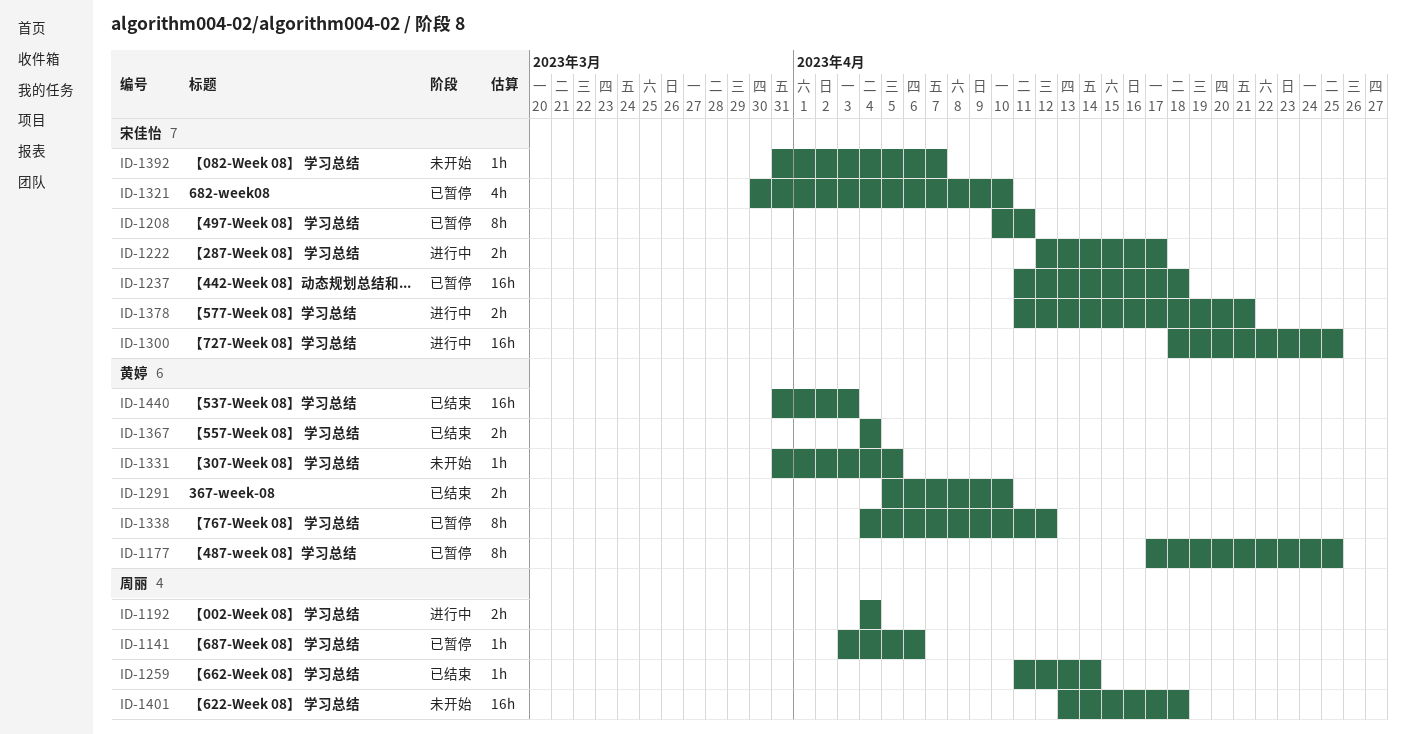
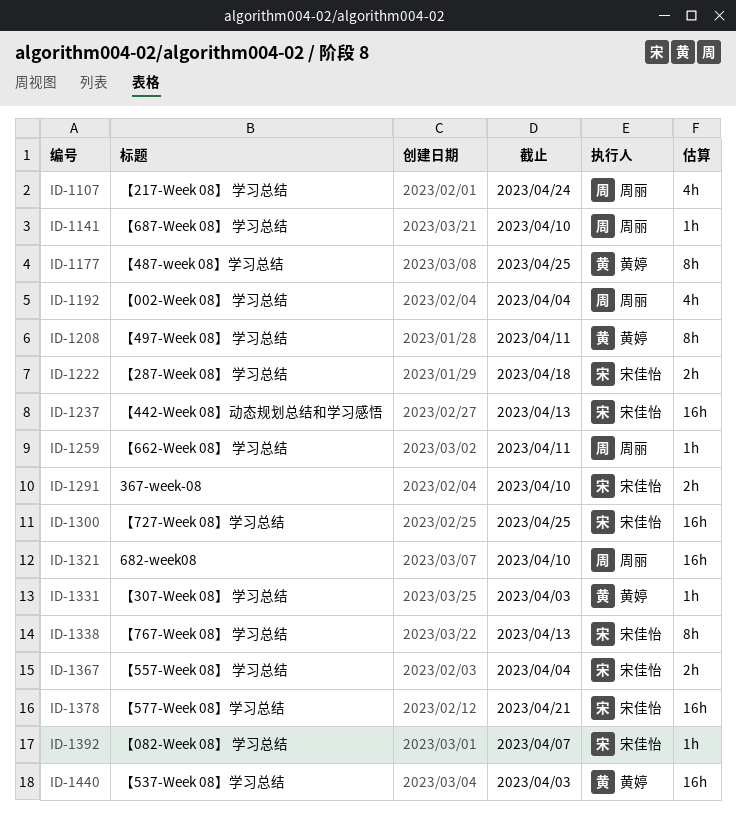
ID-1107: none -> present
ID-1141, due: Apr 6 -> Apr 10
ID-1192, estimate: 2h -> 4h
ID-1208, owner: 宋佳怡 -> 黄婷
ID-1222, due: Apr 17 -> Apr 18
ID-1237, due: Apr 18 -> Apr 13
ID-1259, due: Apr 14 -> Apr 11
ID-1291, owner: 黄婷 -> 宋佳怡
ID-1321, owner: 宋佳怡 -> 周丽
ID-1321, estimate: 4h -> 16h
ID-1331, due: Apr 5 -> Apr 3
ID-1338, owner: 黄婷 -> 宋佳怡
ID-1338, due: Apr 12 -> Apr 13
ID-1367, owner: 黄婷 -> 宋佳怡
ID-1378, estimate: 2h -> 16h
ID-1401: present -> none

